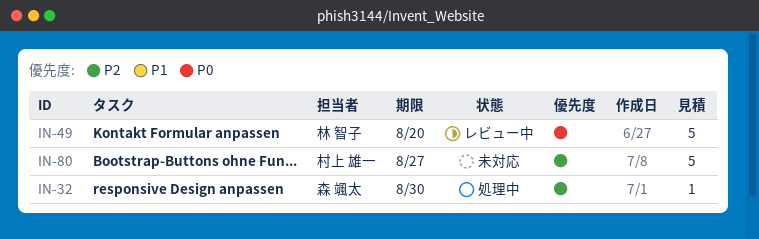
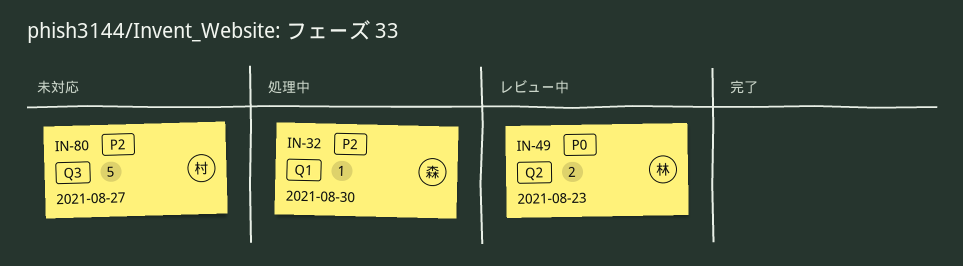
IN-49, estimate: 5 -> 2
IN-49, due: Aug 20 -> Aug 23

